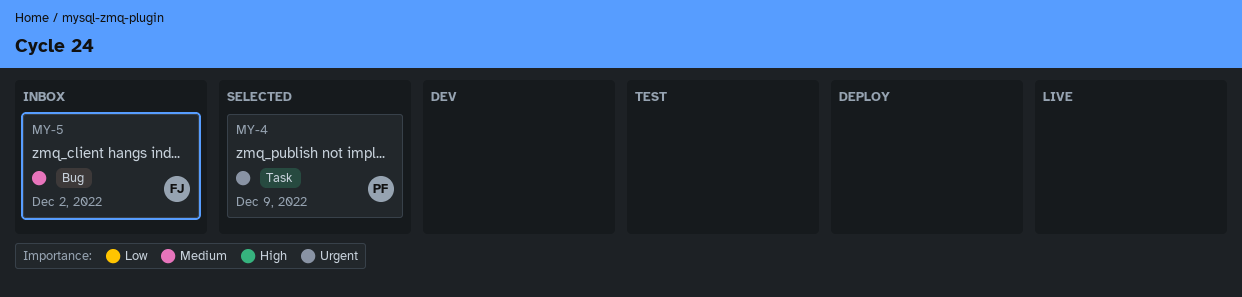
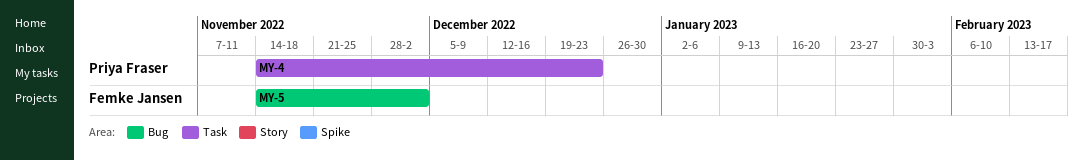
MY-4, due: Dec 9 -> Dec 23

